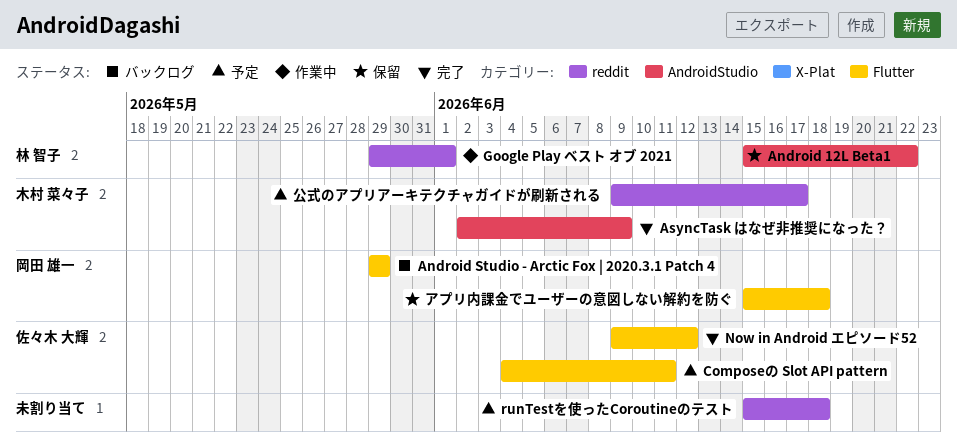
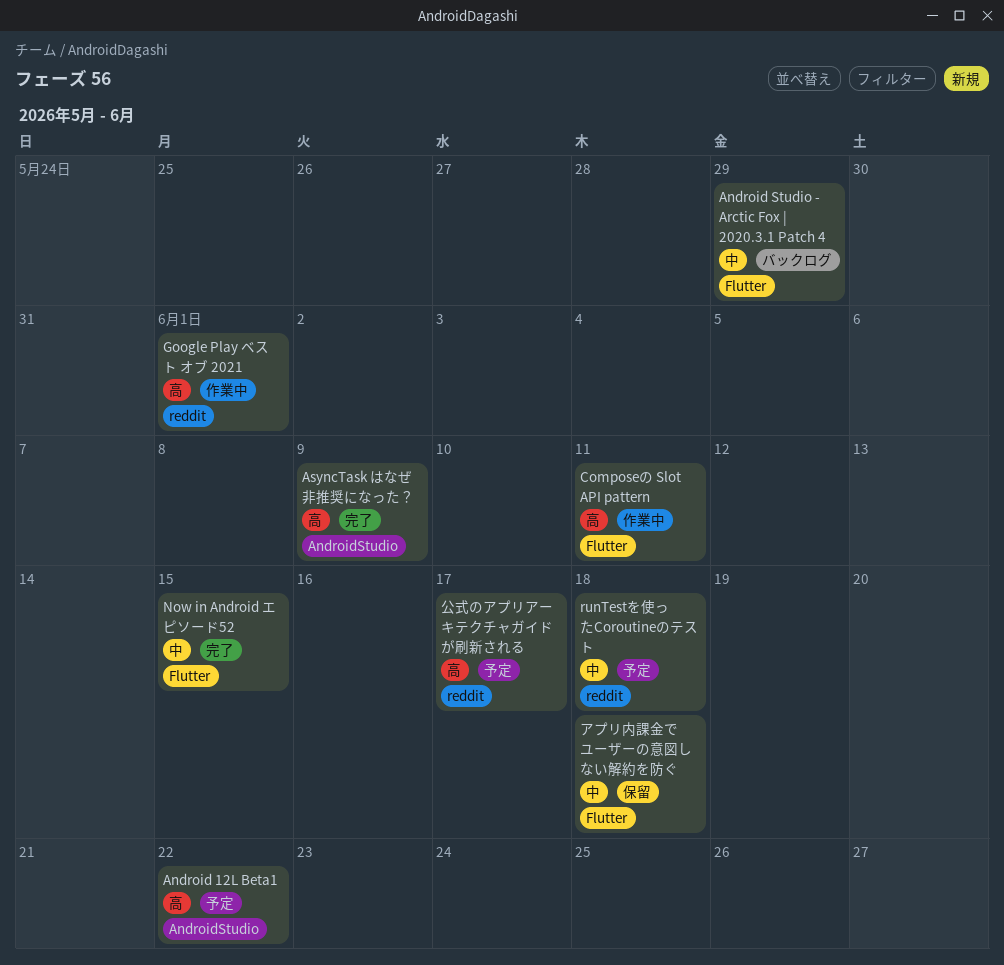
Android 12L Beta1, status: 保留 -> 予定
Composeの Slot API pattern, status: 予定 -> 作業中
Now in Android エピソード52, due: Jun 12 -> Jun 15

